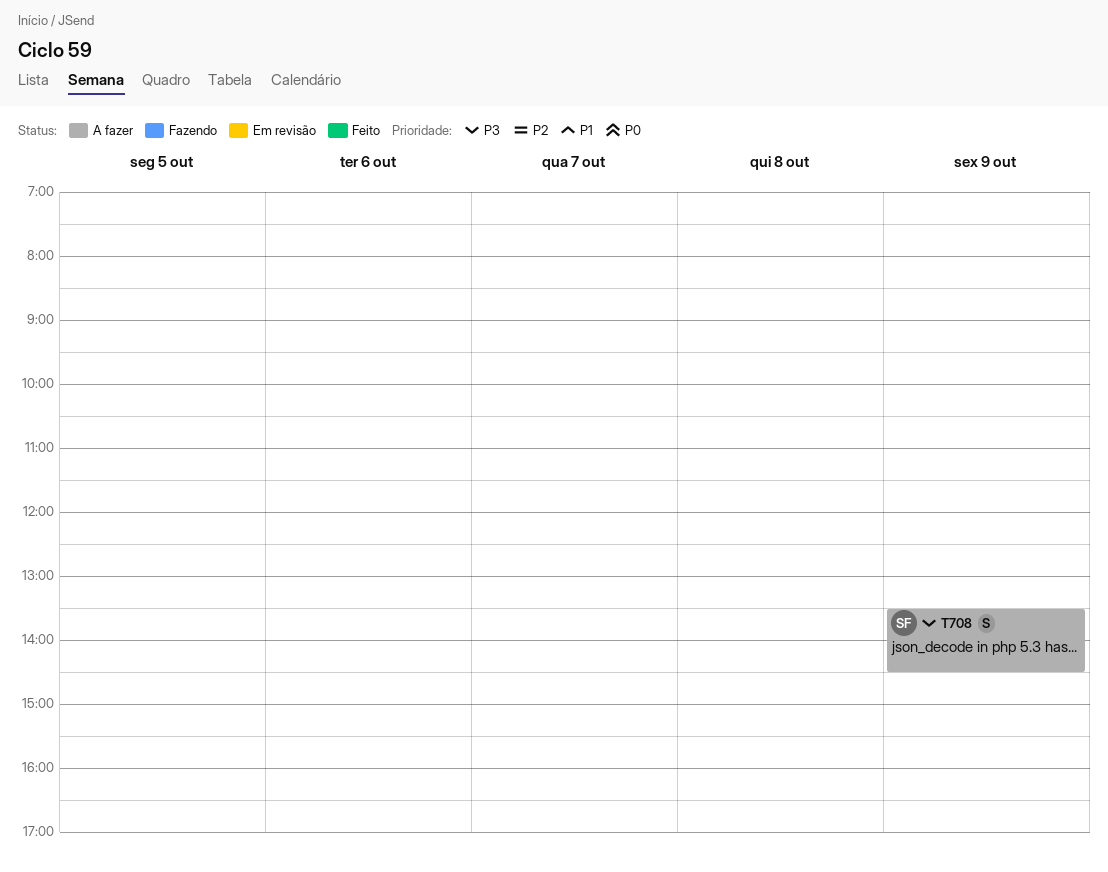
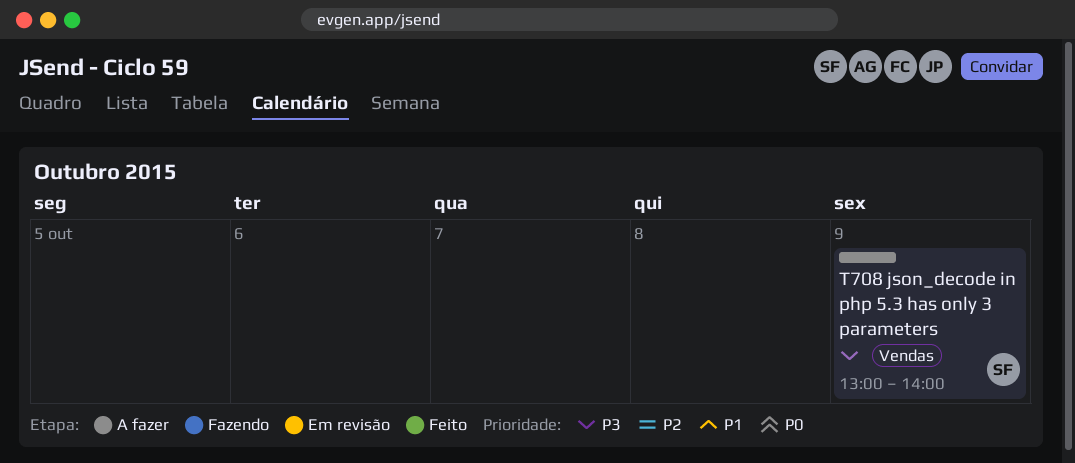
T708, begins: 13:30 -> 13:00
T708, ends: 14:30 -> 14:00

